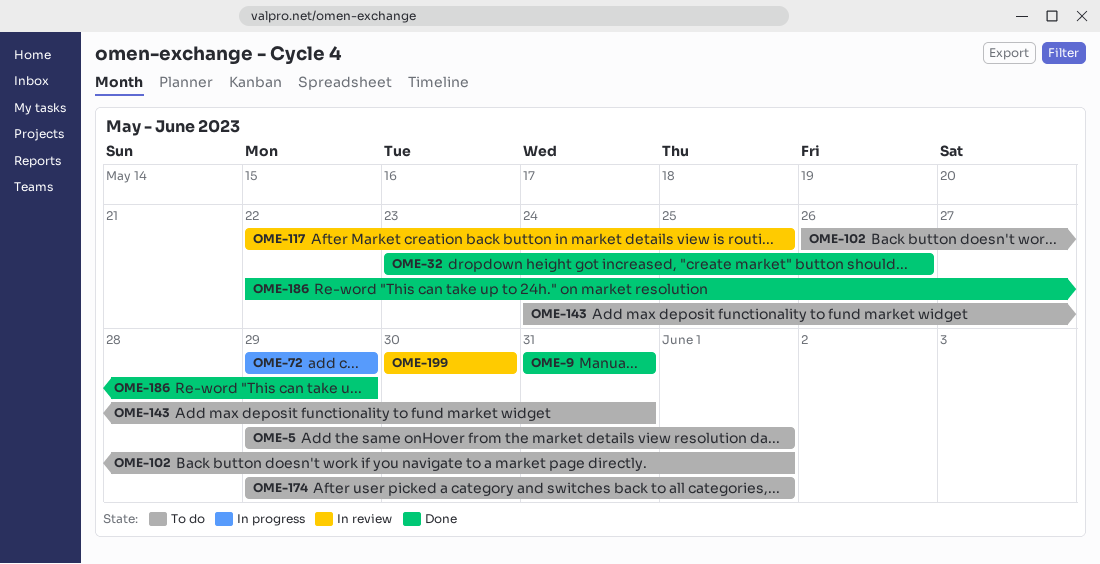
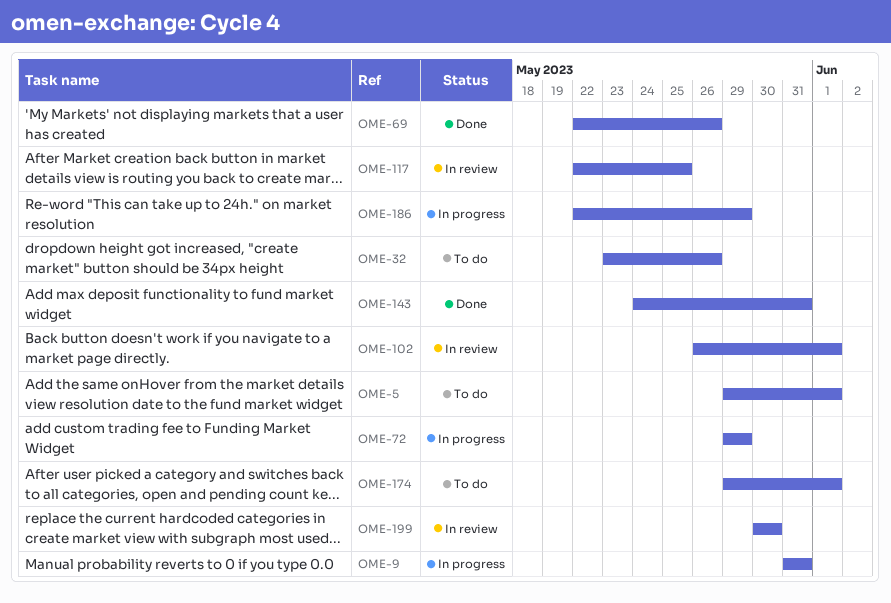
OME-9, status: Done -> In progress
OME-32, status: Done -> To do
OME-69: none -> present
OME-102, status: To do -> In review
OME-143, status: To do -> Done
OME-186, status: Done -> In progress

